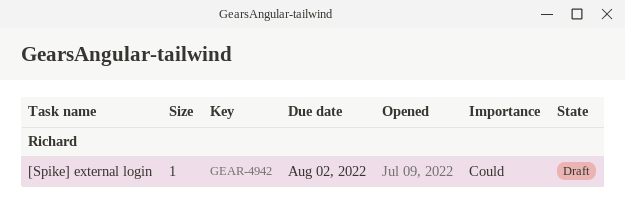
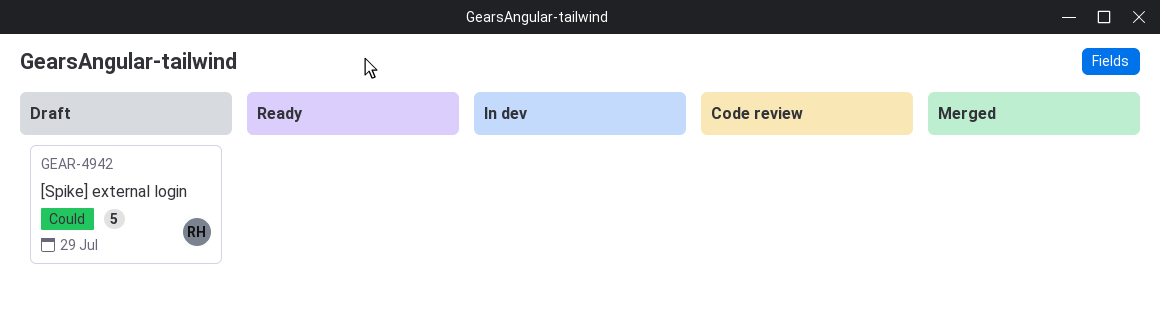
GEAR-4942, estimate: 1 -> 5
GEAR-4942, due: Aug 2 -> Jul 29

